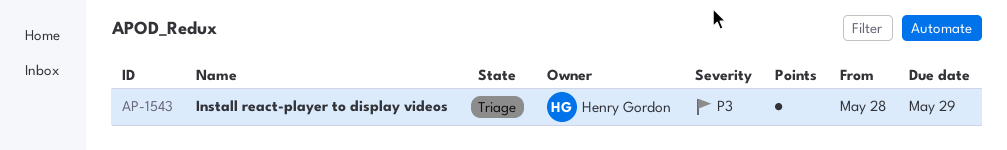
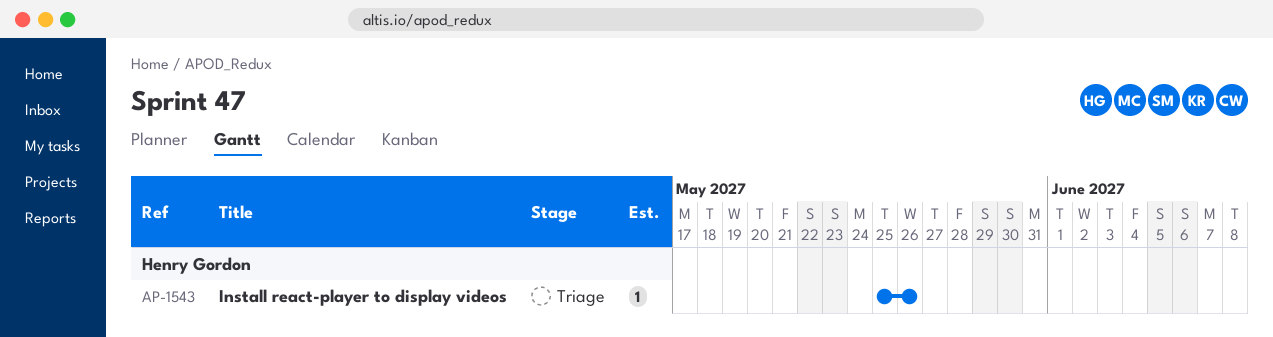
AP-1543, start: May 28 -> May 25
AP-1543, due: May 29 -> May 26

